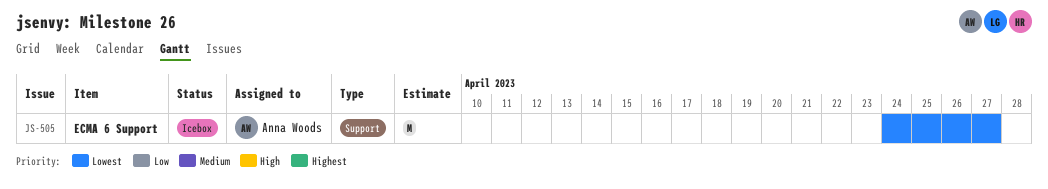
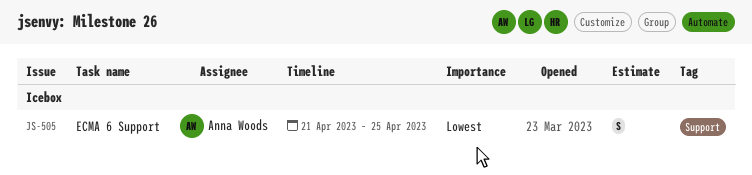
JS-505, estimate: M -> S
JS-505, start: Apr 24 -> Apr 21
JS-505, due: Apr 27 -> Apr 25

